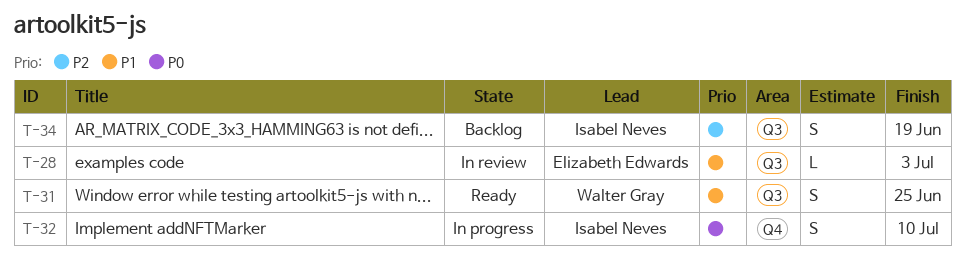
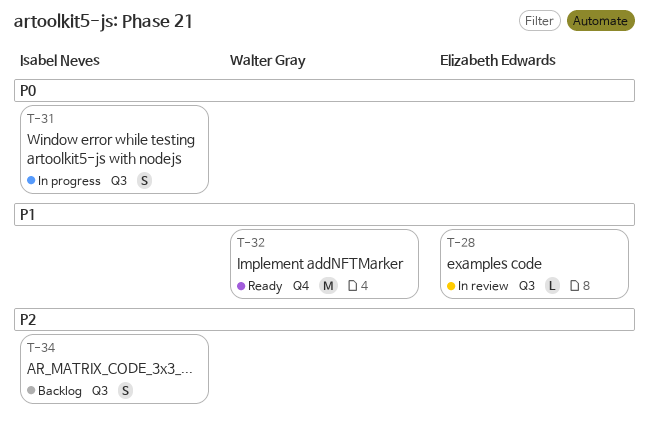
T-31, status: Ready -> In progress
T-31, owner: Walter Gray -> Isabel Neves
T-31, priority: P1 -> P0
T-32, status: In progress -> Ready
T-32, owner: Isabel Neves -> Walter Gray
T-32, priority: P0 -> P1
T-32, estimate: S -> M

